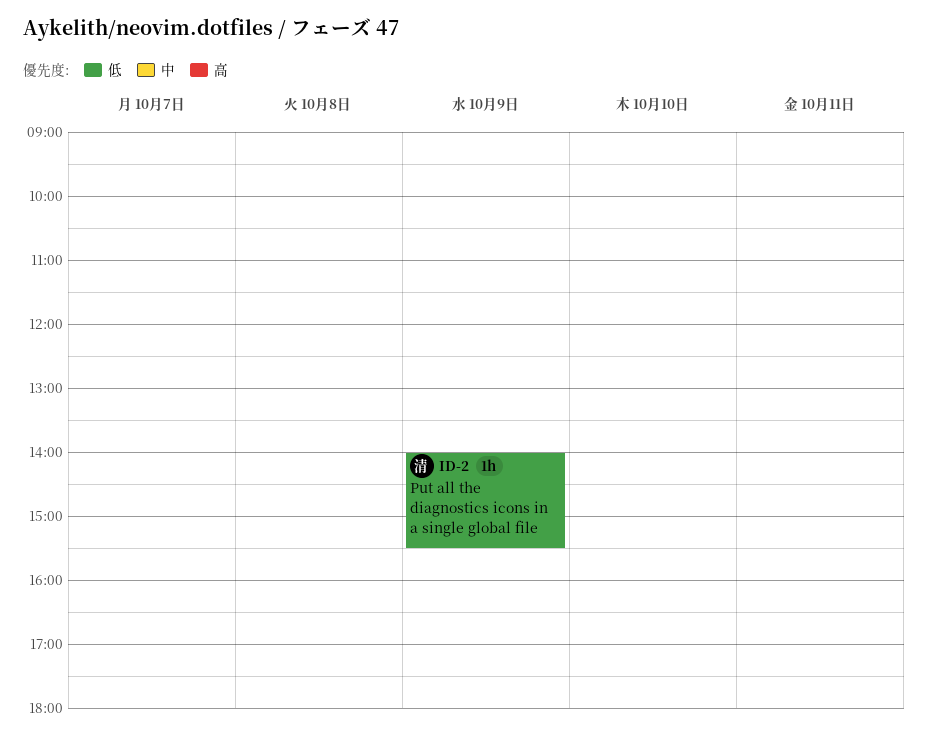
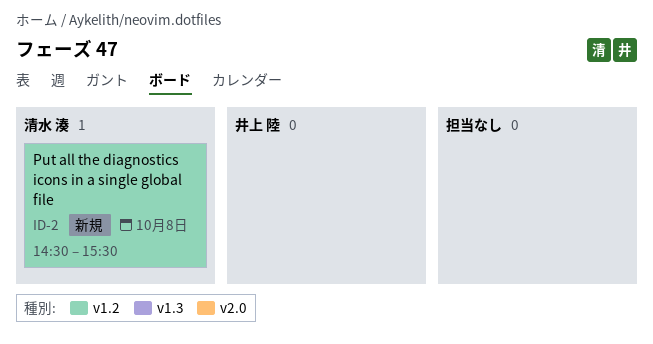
ID-2, day: Oct 9 -> Oct 8
ID-2, begins: 14:00 -> 14:30

